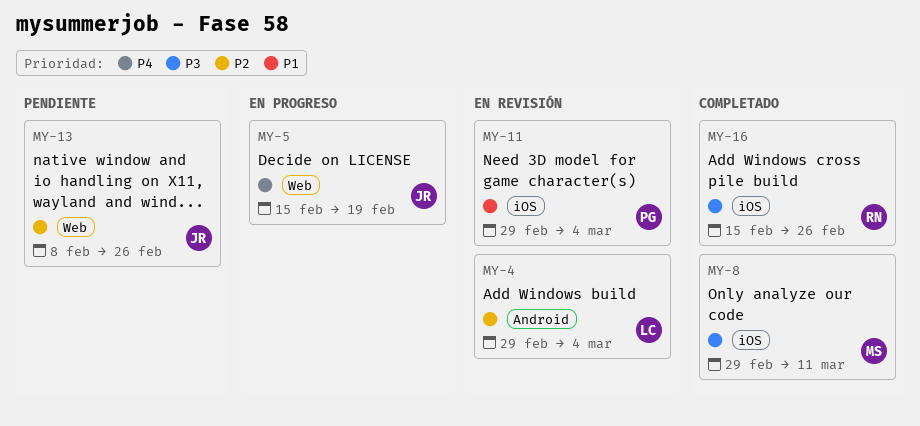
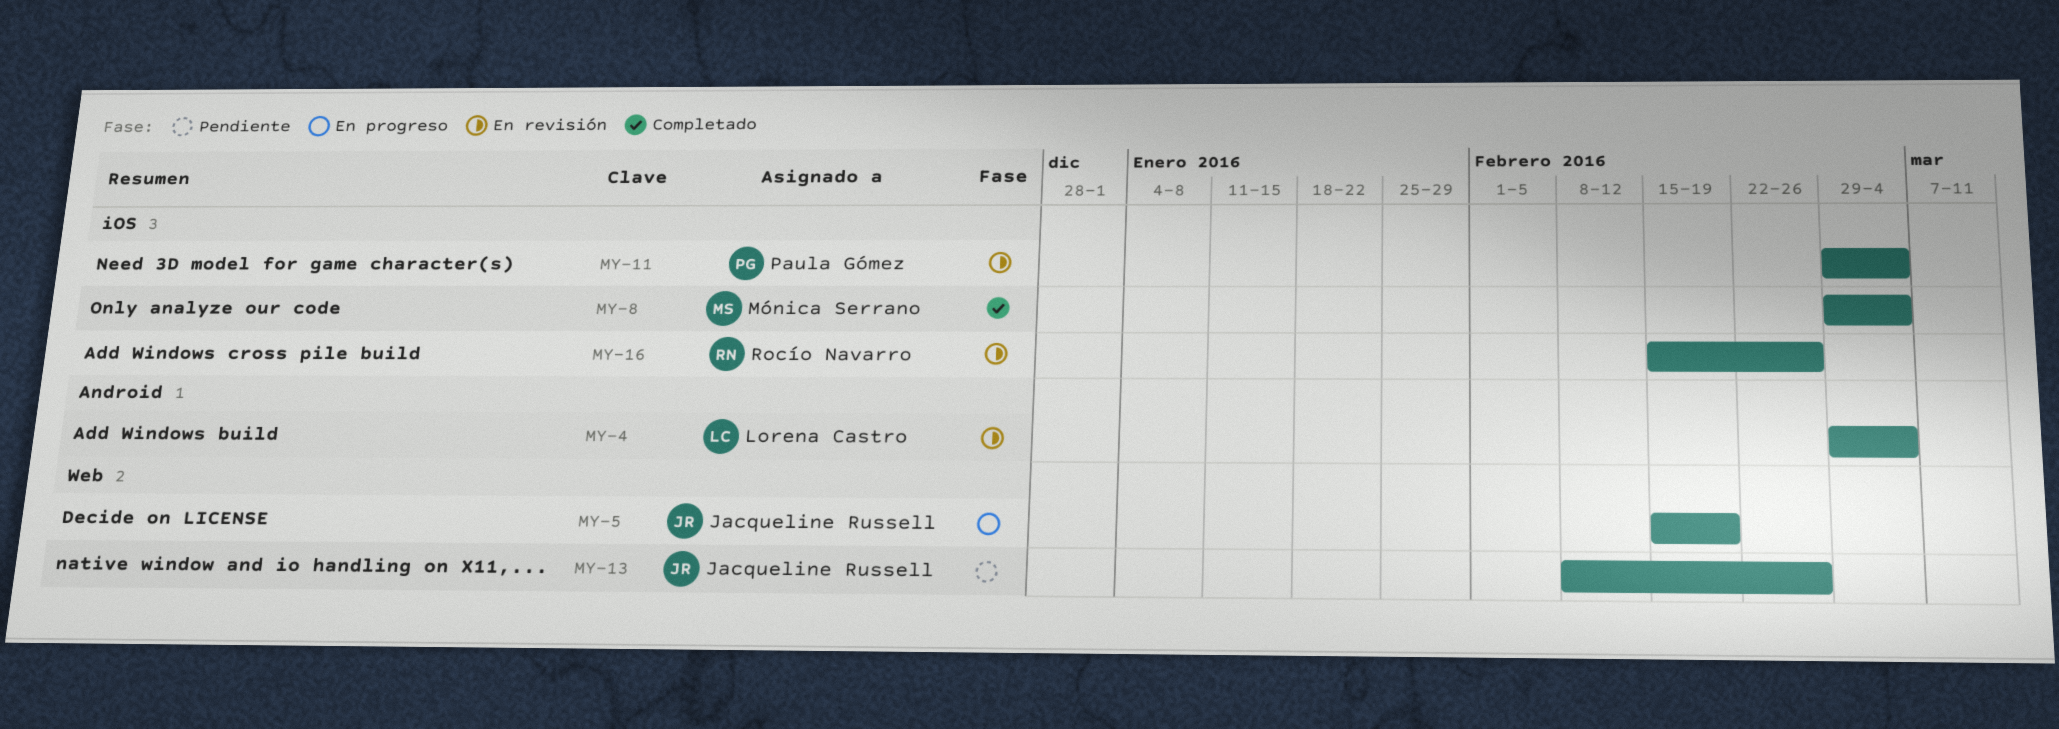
MY-8, due: Mar 11 -> Mar 4
MY-16, status: Completado -> En revisión

